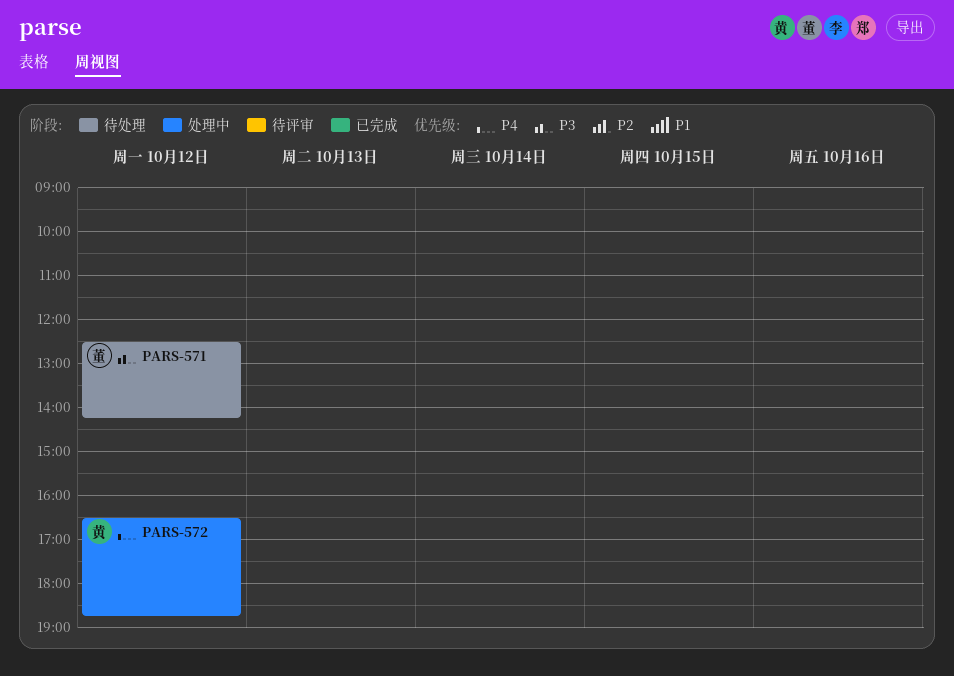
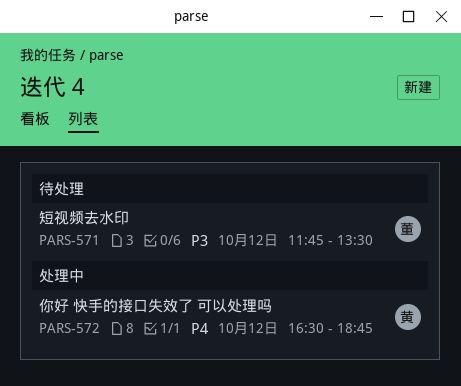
PARS-571, begins: 12:30 -> 11:45
PARS-571, ends: 14:15 -> 13:30

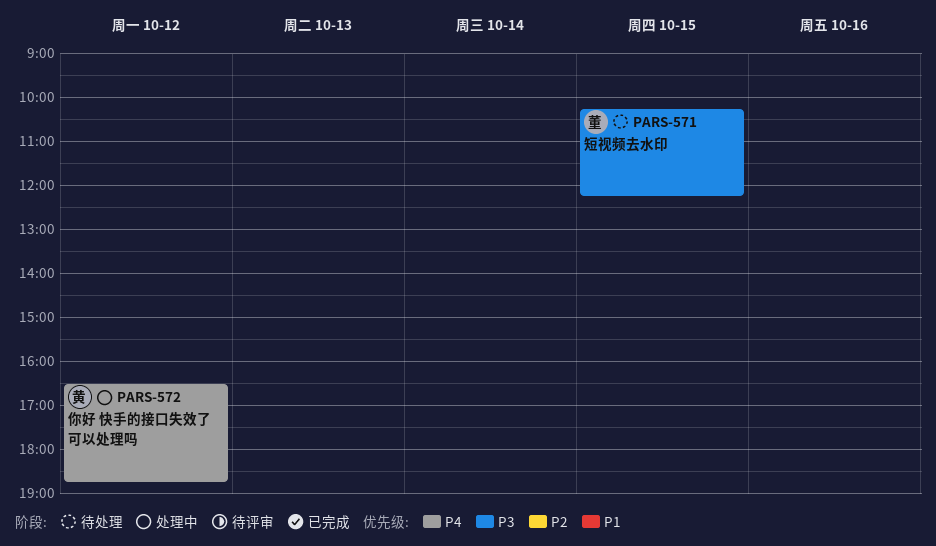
PARS-571, day: Oct 12 -> Oct 15
PARS-571, begins: 11:45 -> 10:15
PARS-571, ends: 13:30 -> 12:15

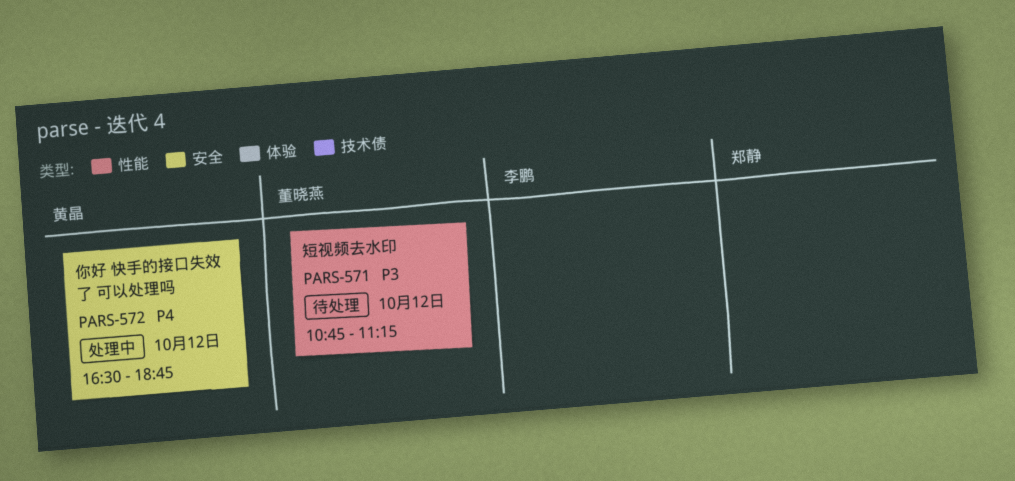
PARS-571, day: Oct 15 -> Oct 12
PARS-571, begins: 10:15 -> 10:45
PARS-571, ends: 12:15 -> 11:15

